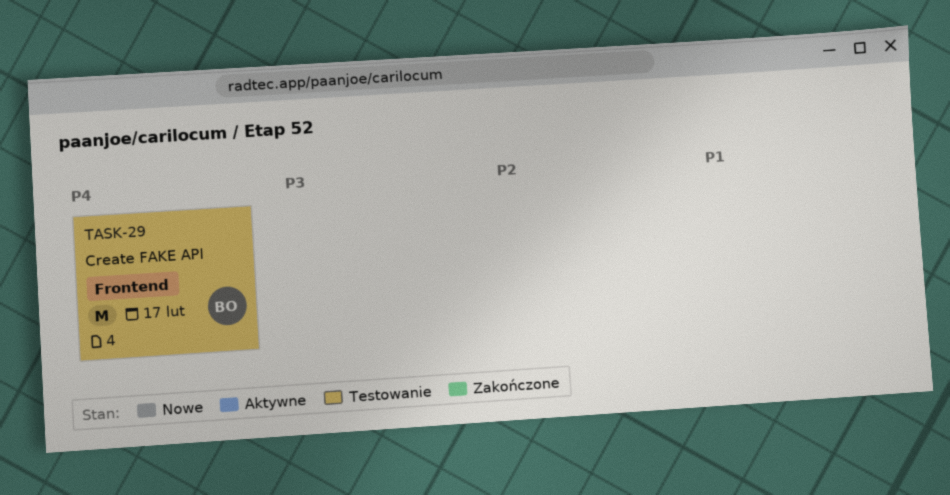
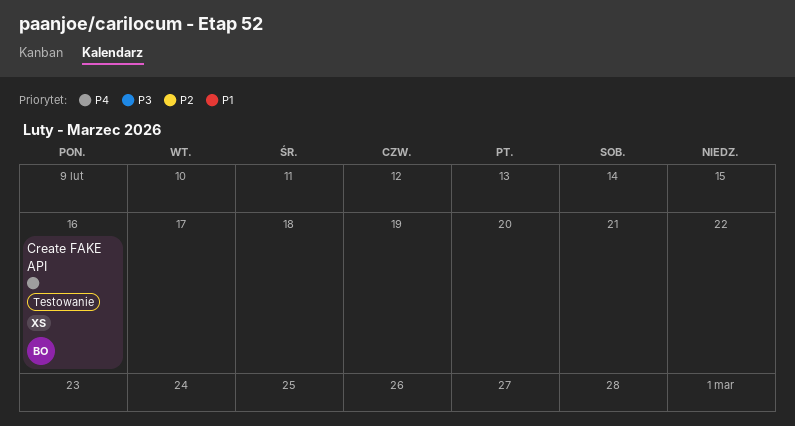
Create FAKE API, estimate: M -> XS
Create FAKE API, due: Feb 17 -> Feb 16

